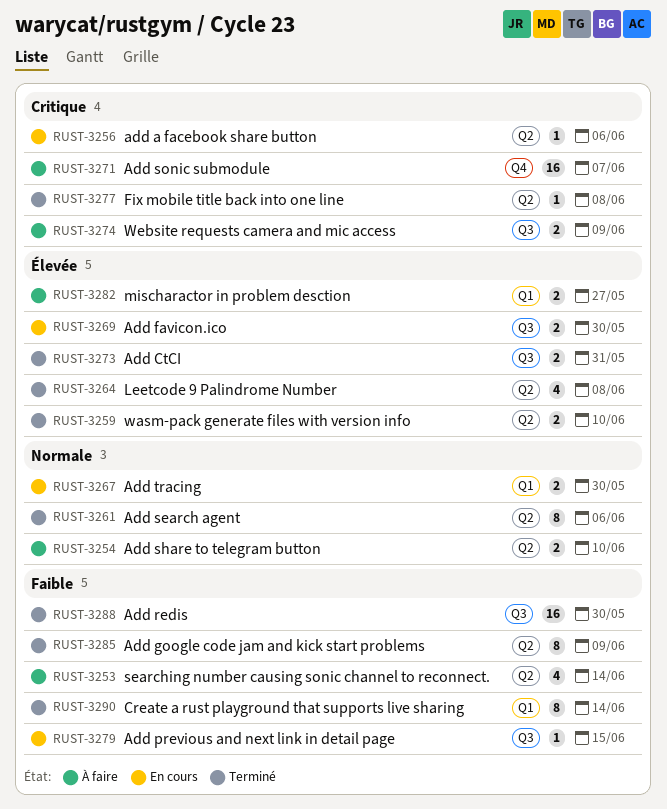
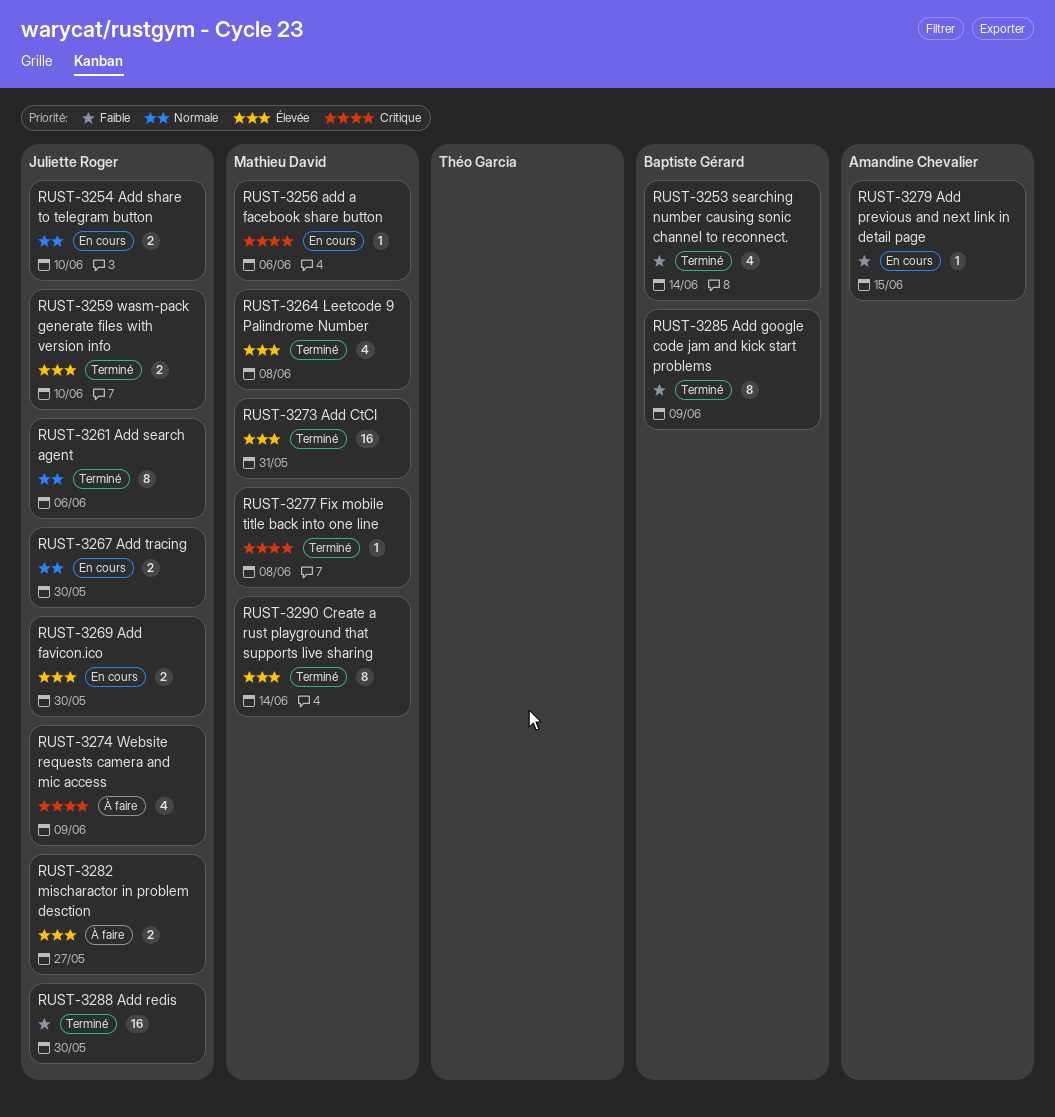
RUST-3253, status: À faire -> Terminé
RUST-3254, status: À faire -> En cours
RUST-3271: present -> none
RUST-3273, estimate: 2 -> 16
RUST-3274, estimate: 2 -> 4
RUST-3290, priority: Faible -> Élevée

